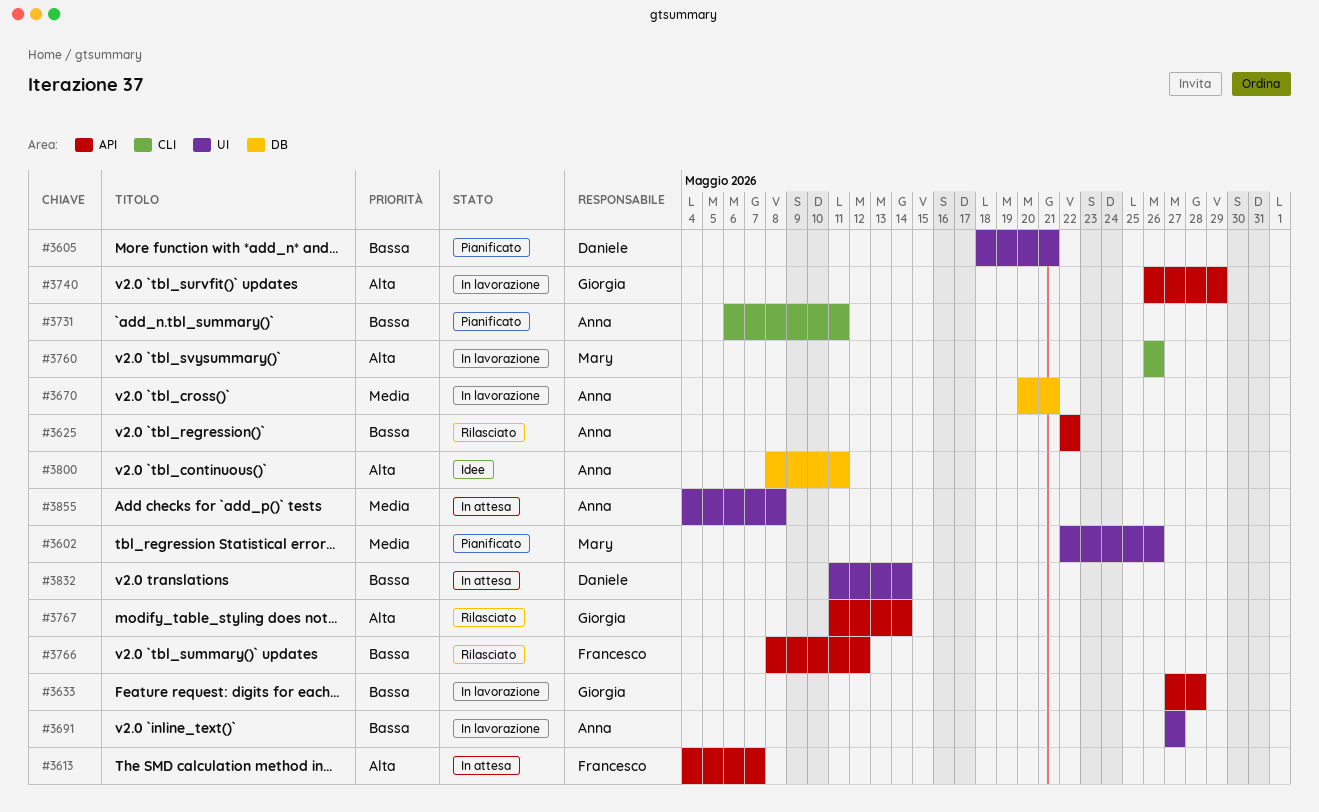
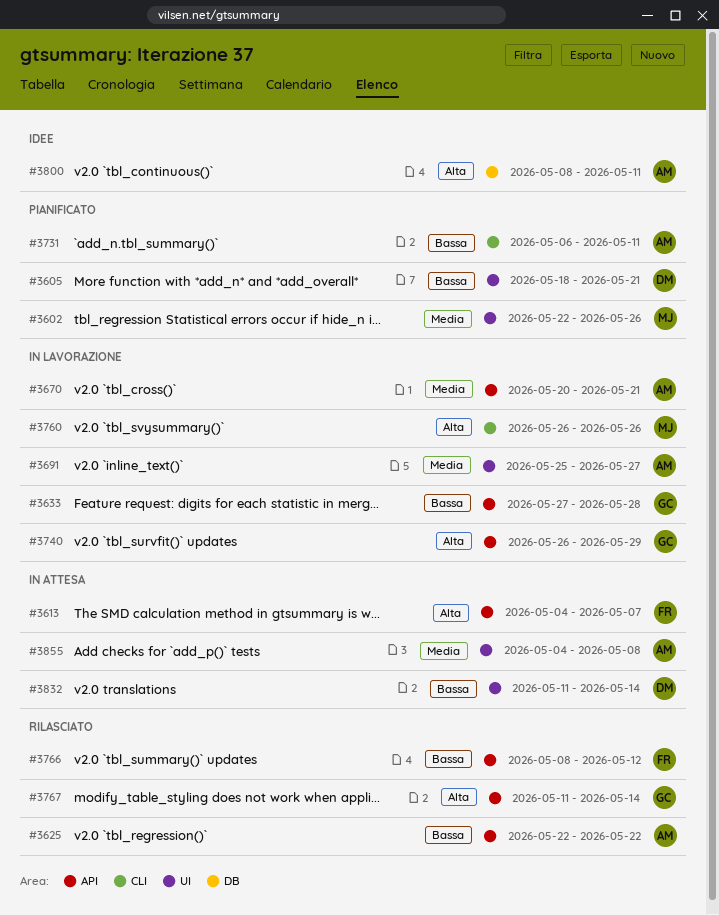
#3670, label: DB -> API
#3691, priority: Bassa -> Media
#3691, start: May 27 -> May 25

